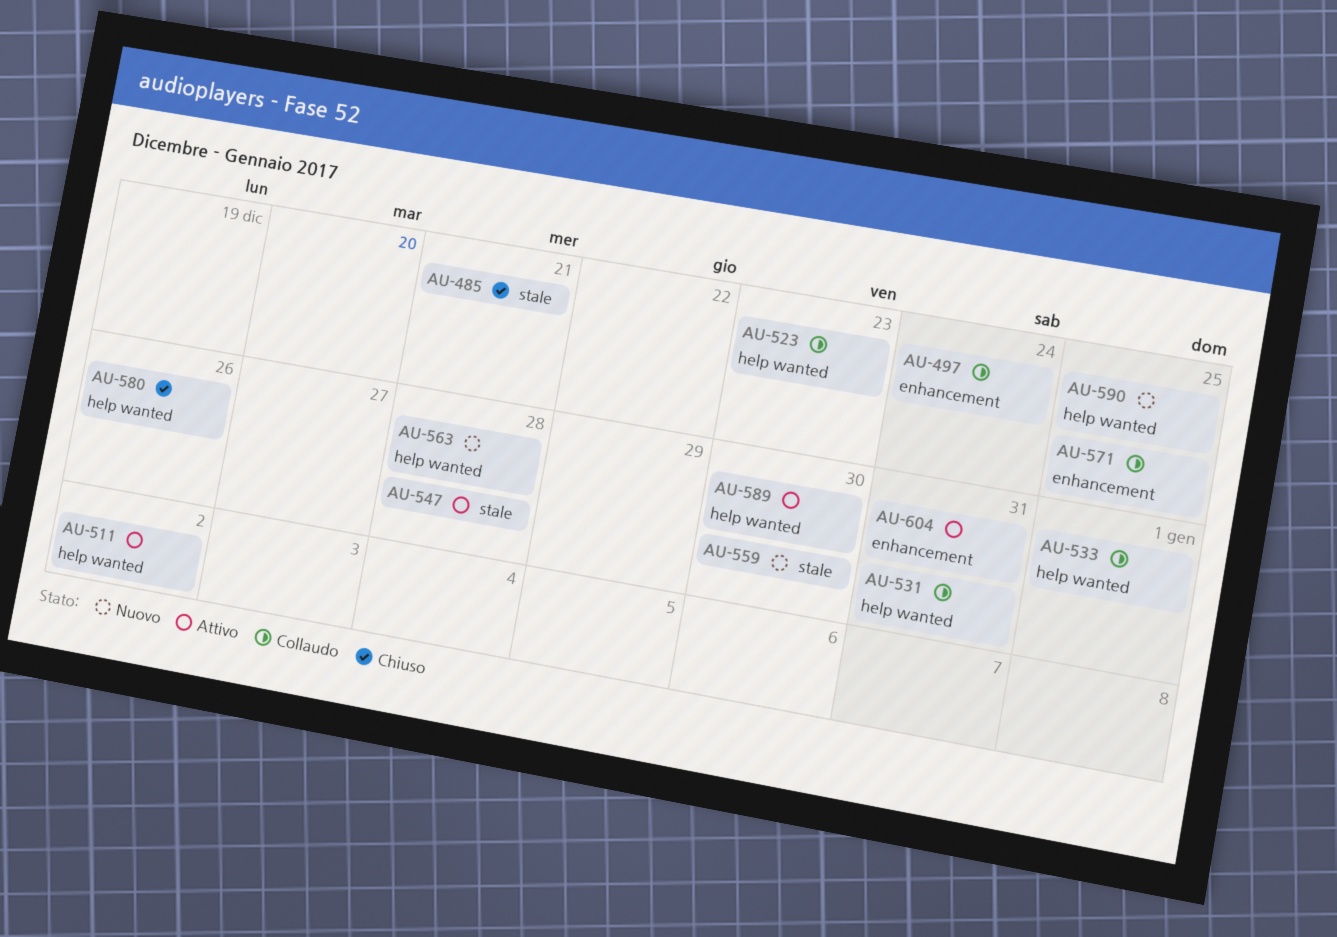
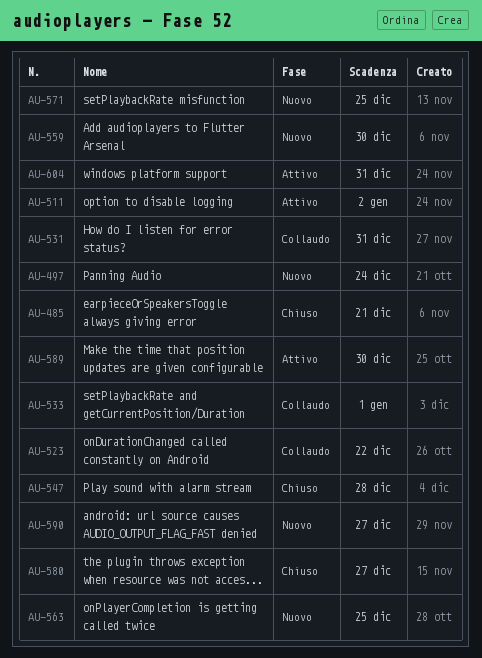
AU-497, status: Collaudo -> Nuovo
AU-523, due: Dec 23 -> Dec 22
AU-547, status: Attivo -> Chiuso
AU-563, due: Dec 28 -> Dec 25
AU-571, status: Collaudo -> Nuovo
AU-580, due: Dec 26 -> Dec 27
AU-590, due: Dec 25 -> Dec 27

